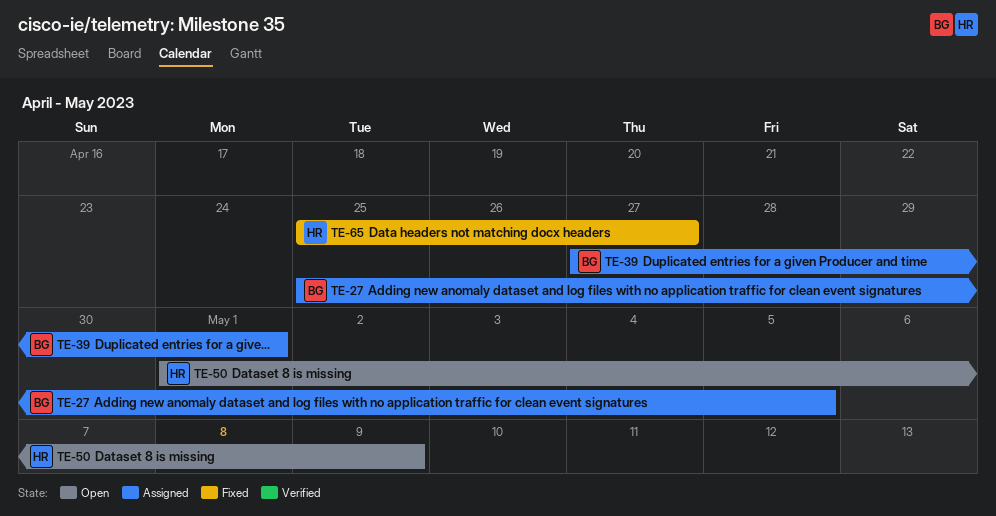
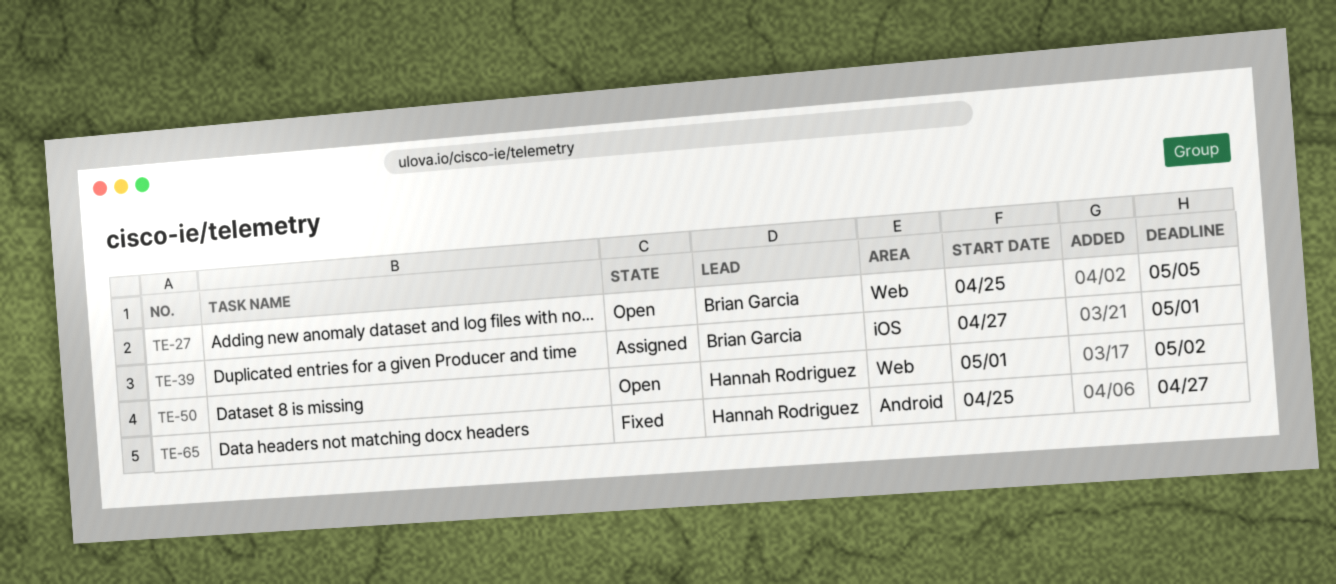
TE-27, status: Assigned -> Open
TE-50, due: May 9 -> May 2

